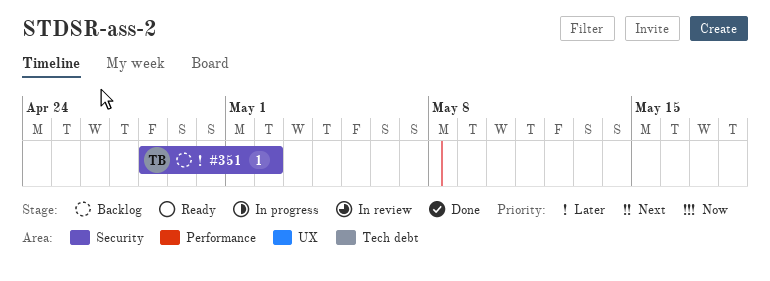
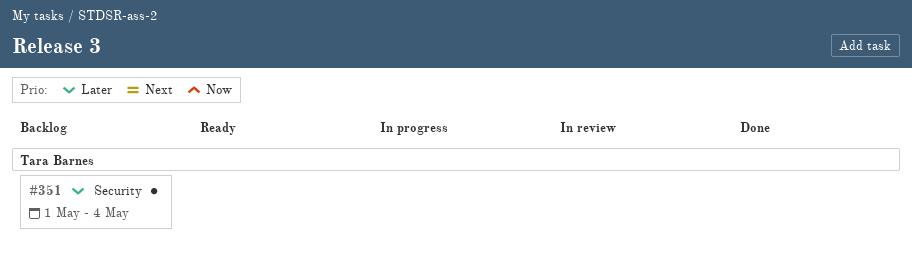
#351, start: Apr 28 -> May 1
#351, due: May 2 -> May 4

